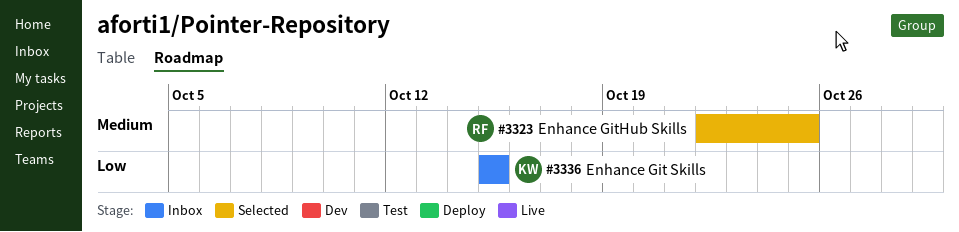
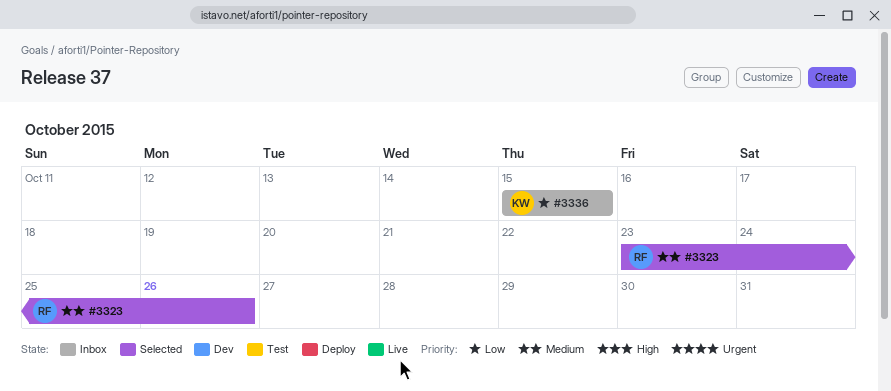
#3323, start: Oct 22 -> Oct 23
#3323, due: Oct 25 -> Oct 26

